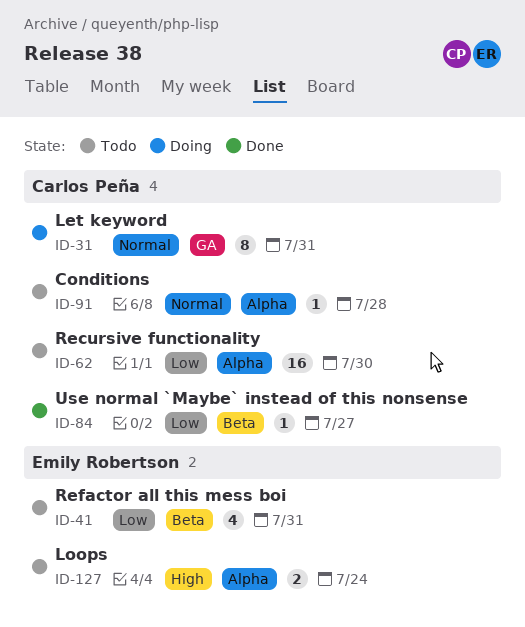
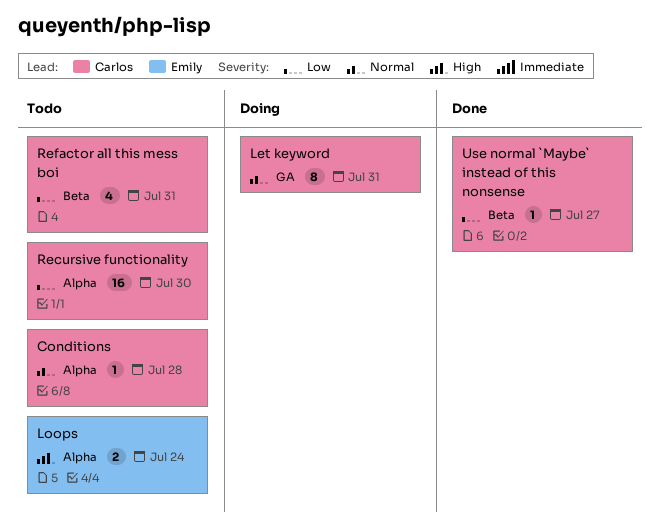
Refactor all this mess boi, owner: Emily Robertson -> Carlos Peña

